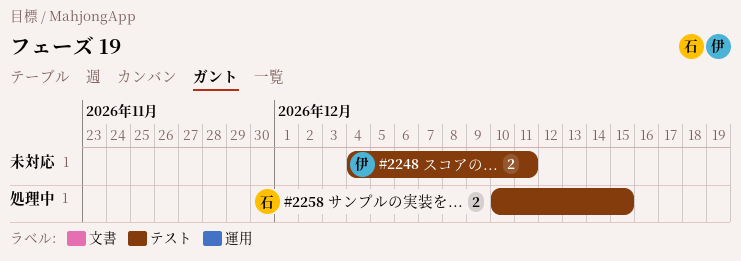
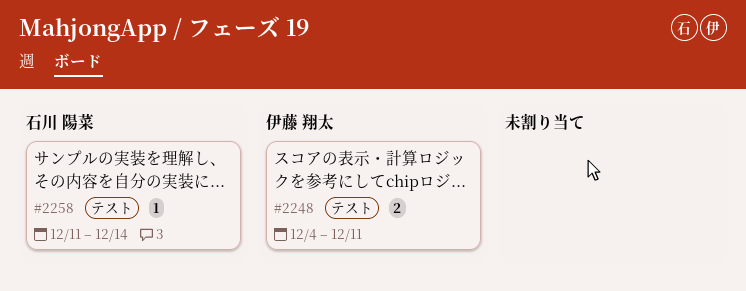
#2258, estimate: 2 -> 1
#2258, start: Dec 10 -> Dec 11
#2258, due: Dec 15 -> Dec 14

